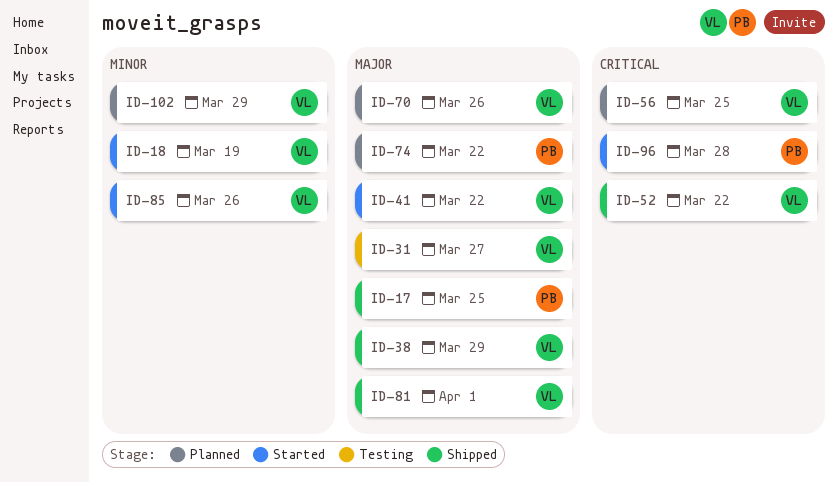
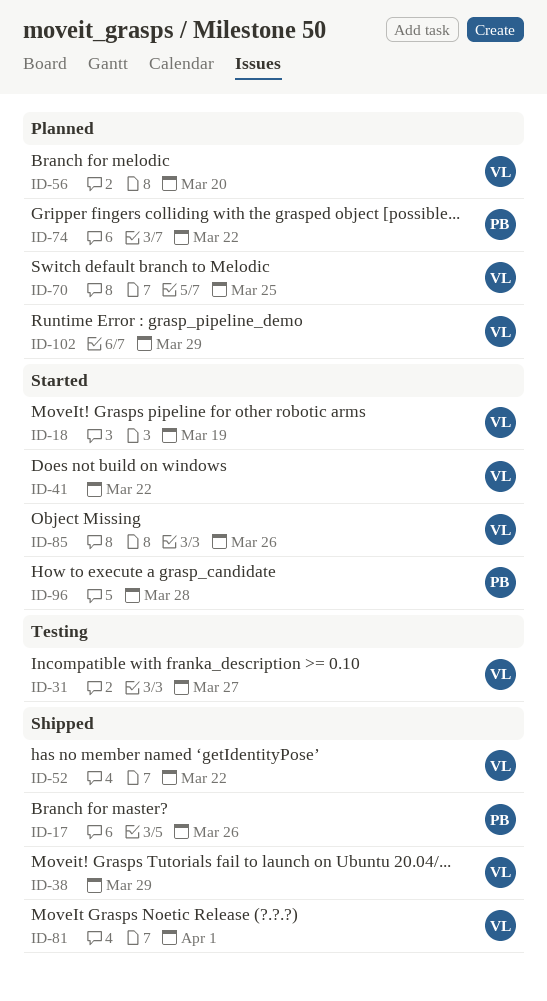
ID-17, due: Mar 25 -> Mar 26
ID-56, due: Mar 25 -> Mar 20
ID-70, due: Mar 26 -> Mar 25

